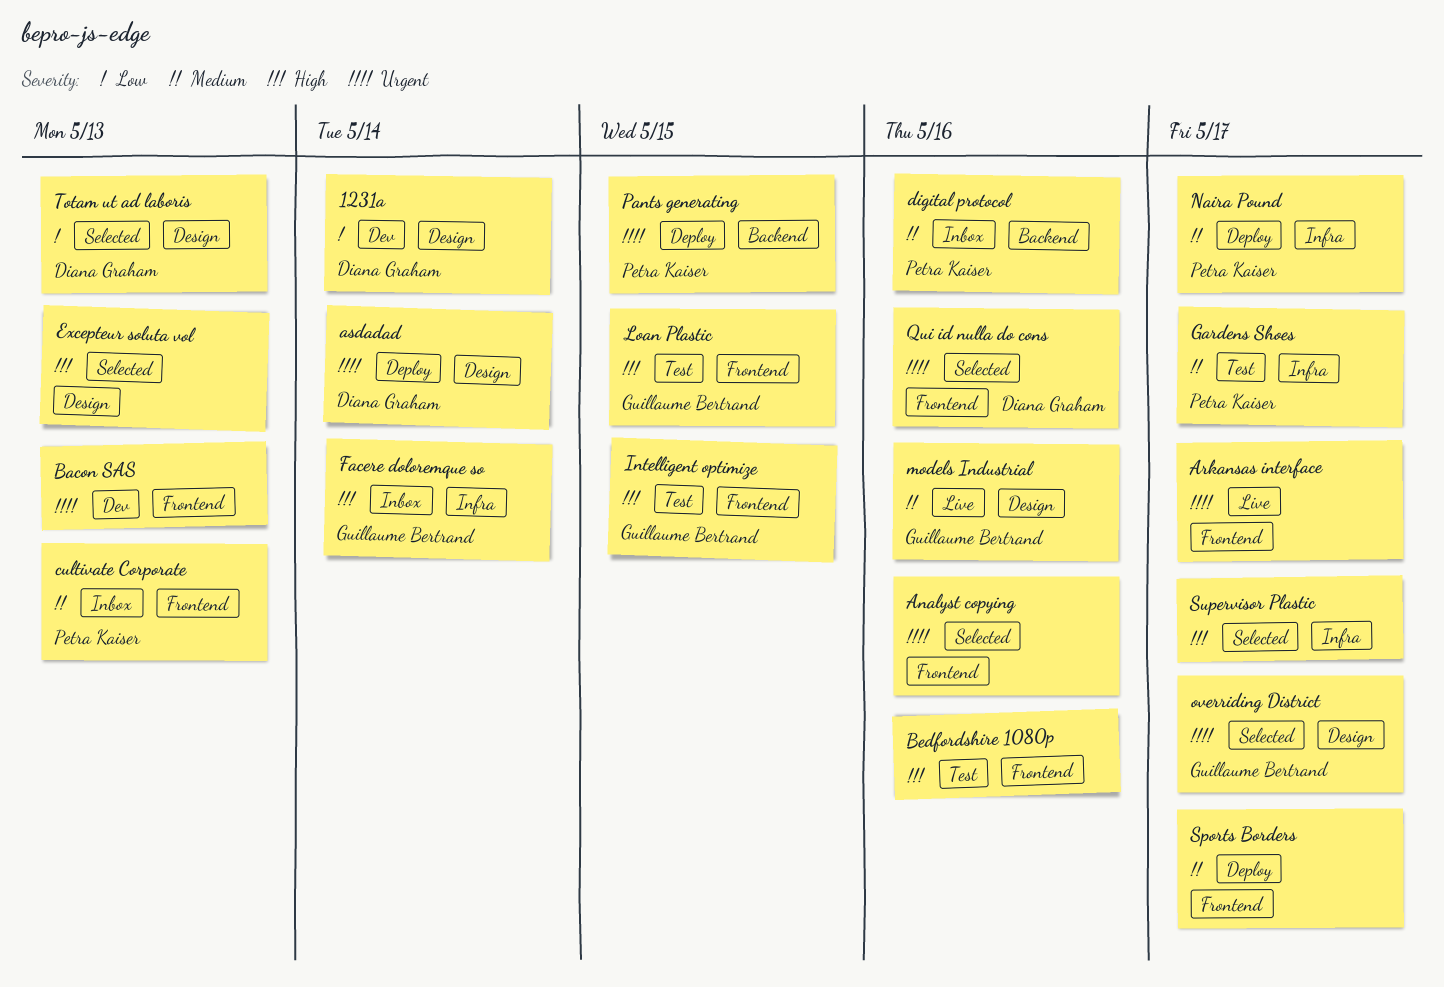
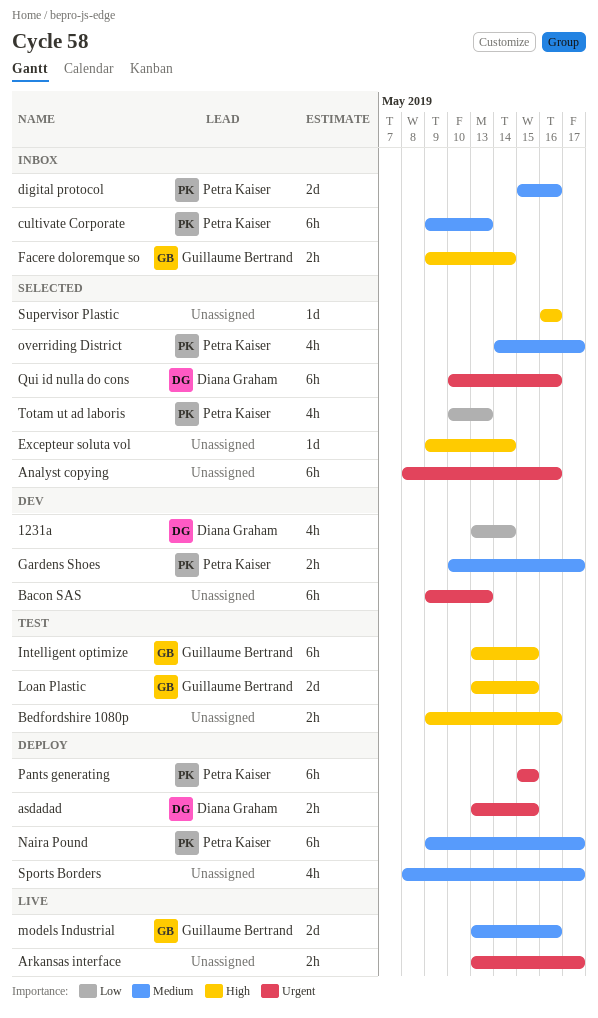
asdadad, due: May 14 -> May 15
Excepteur soluta vol, due: May 13 -> May 14
Gardens Shoes, status: Test -> Dev
overriding District, owner: Guillaume Bertrand -> Petra Kaiser
overriding District, priority: Urgent -> Medium
Supervisor Plastic, due: May 17 -> May 16
Totam ut ad laboris, owner: Diana Graham -> Petra Kaiser

